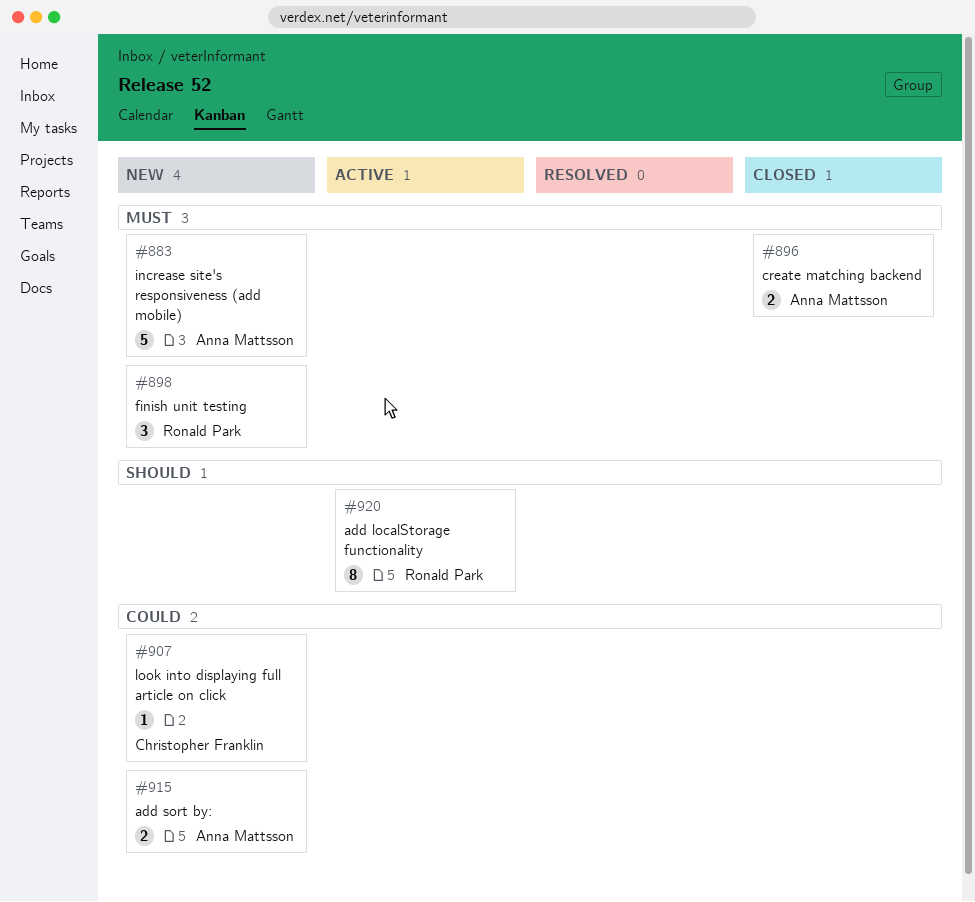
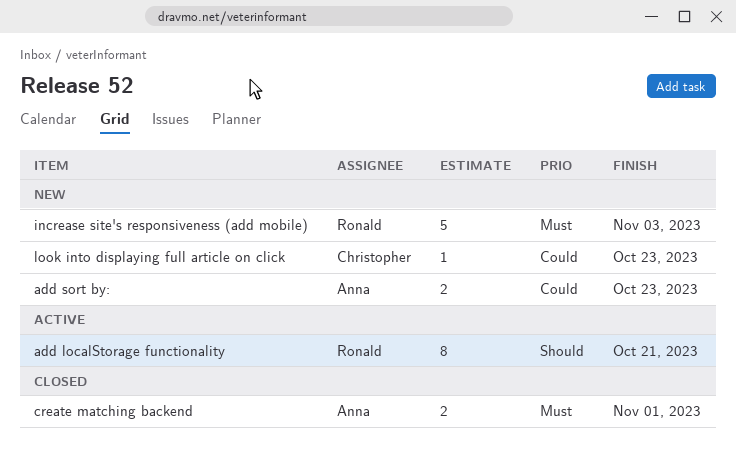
finish unit testing: present -> none
increase site's responsiveness (add mobile), owner: Anna Mattsson -> Ronald Park

